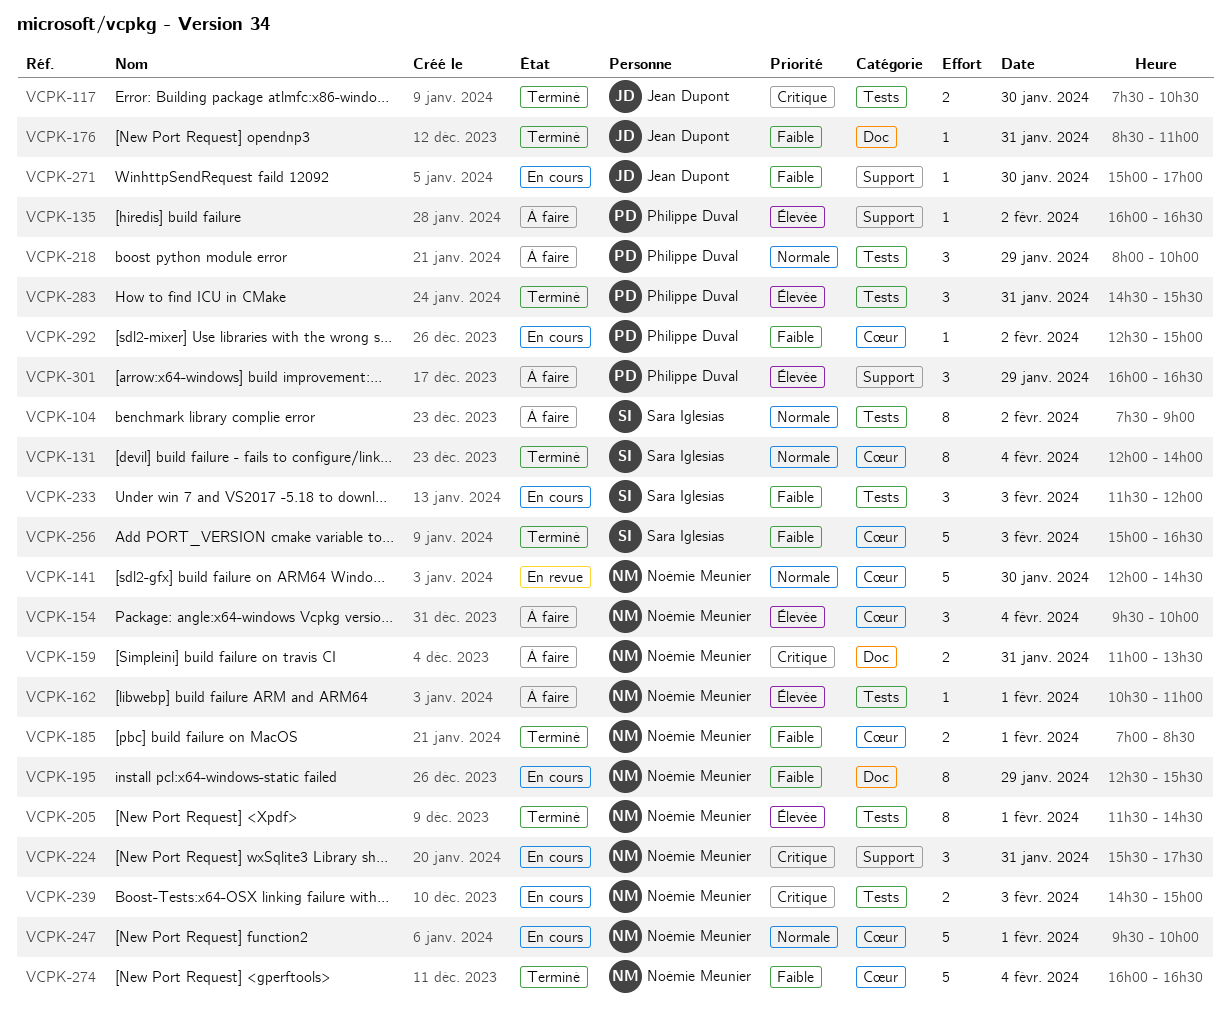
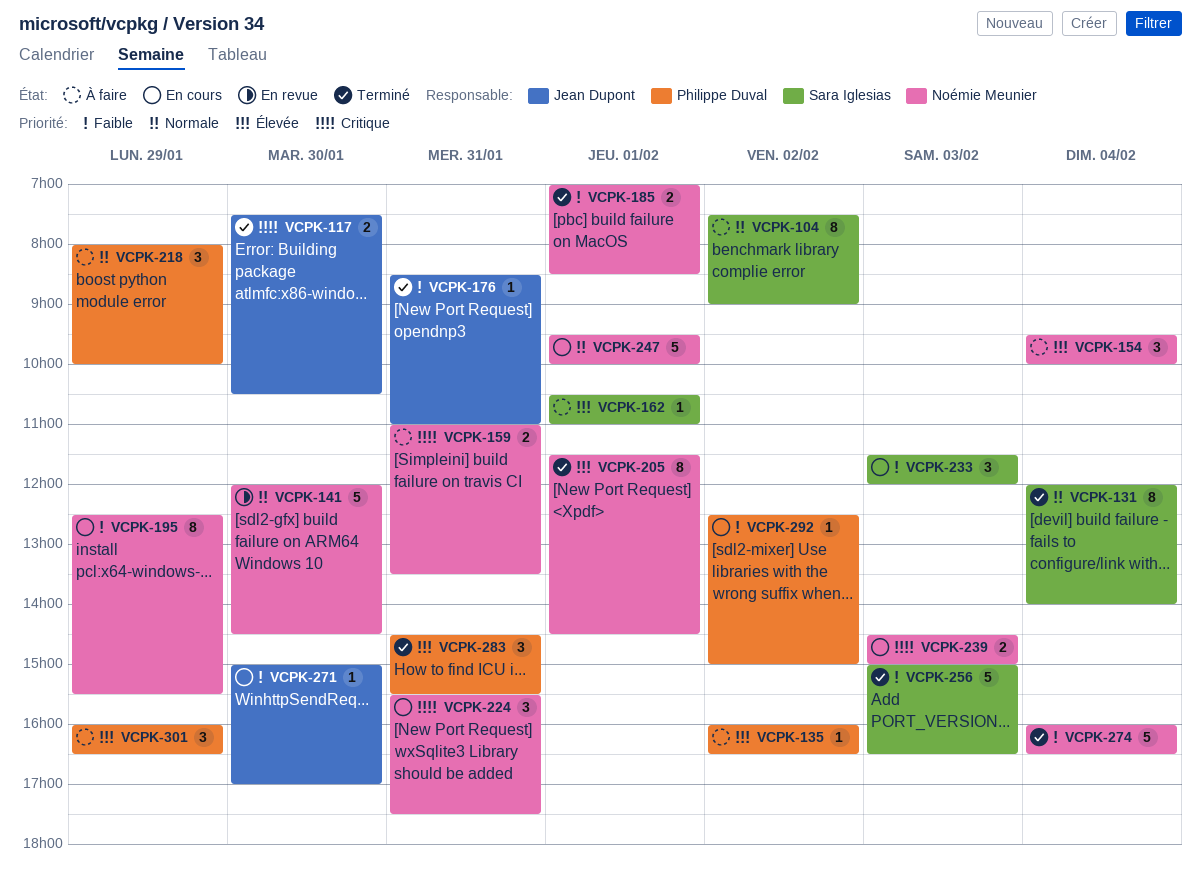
VCPK-162, owner: Noémie Meunier -> Sara Iglesias

